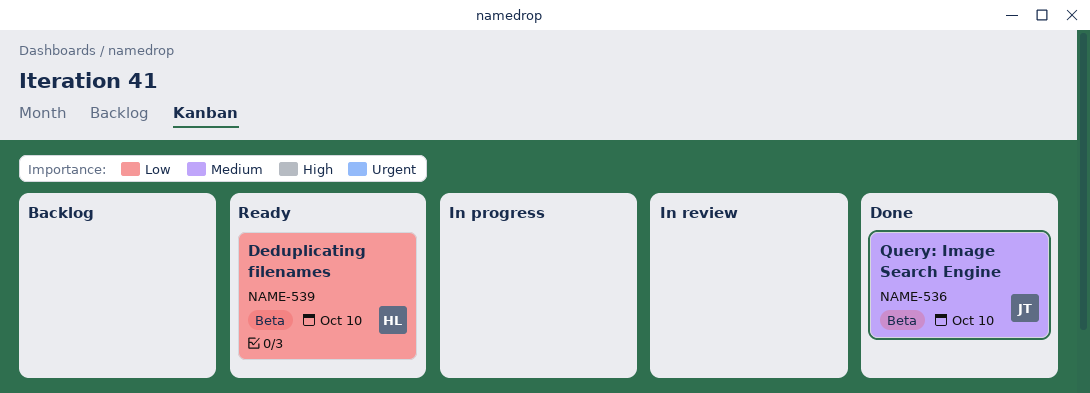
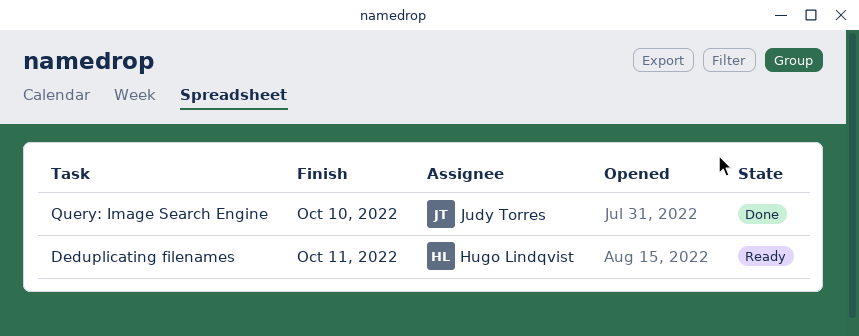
Deduplicating filenames, due: Oct 10 -> Oct 11

